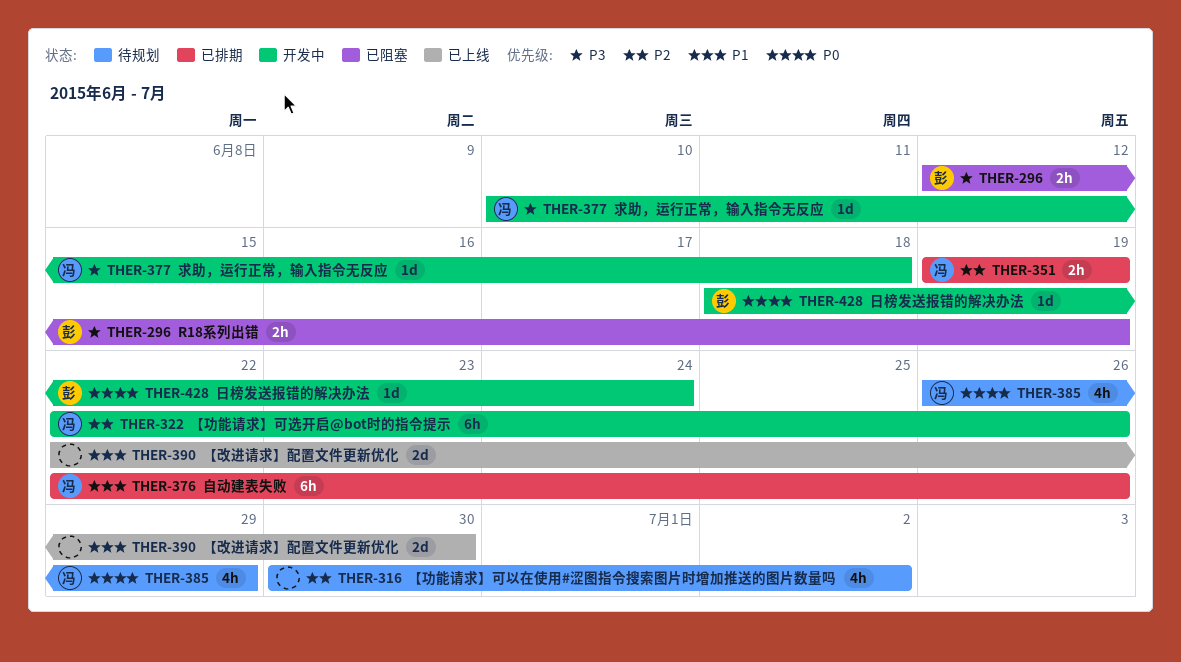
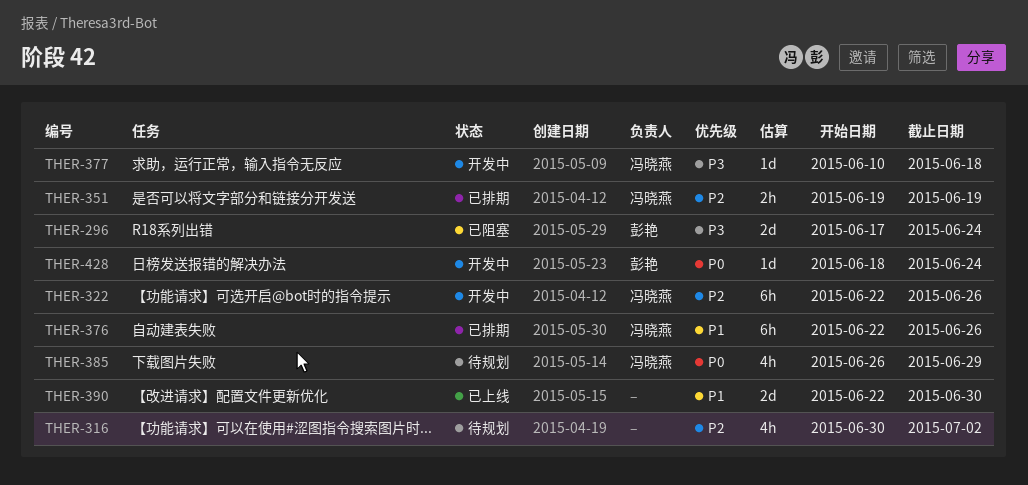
THER-296, estimate: 2h -> 2d
THER-296, start: Jun 12 -> Jun 17
THER-296, due: Jun 19 -> Jun 24

